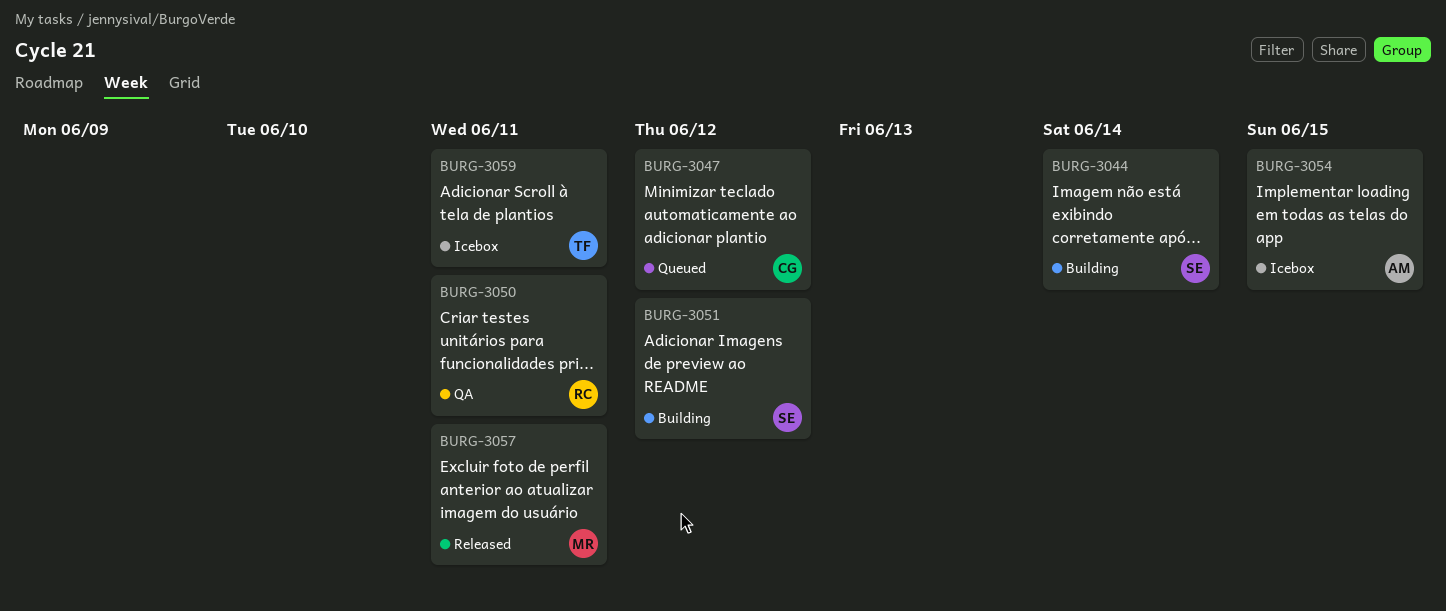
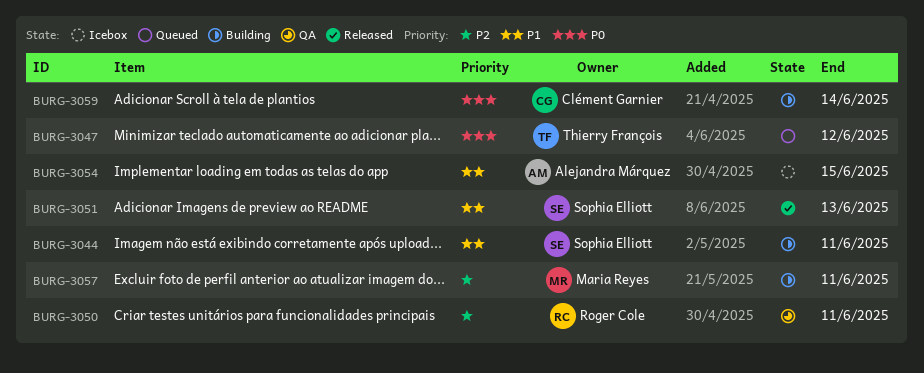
BURG-3044, due: Jun 14 -> Jun 11
BURG-3047, owner: Clément Garnier -> Thierry François
BURG-3051, status: Building -> Released
BURG-3051, due: Jun 12 -> Jun 13
BURG-3057, status: Released -> Building
BURG-3059, status: Icebox -> Building
BURG-3059, owner: Thierry François -> Clément Garnier
BURG-3059, due: Jun 11 -> Jun 14

